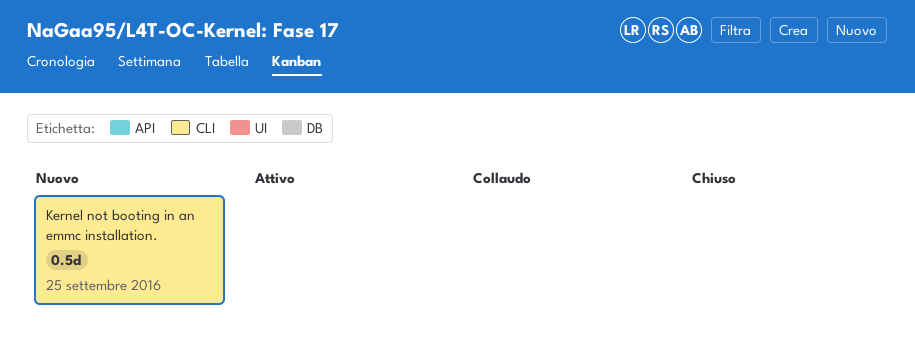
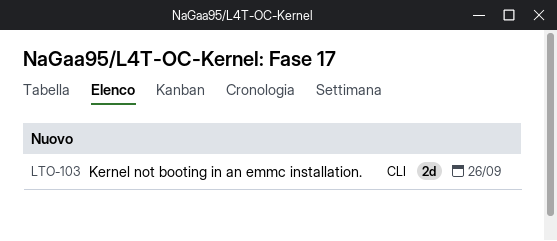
Kernel not booting in an emmc installation., estimate: 0.5d -> 2d
Kernel not booting in an emmc installation., due: Sep 25 -> Sep 26

